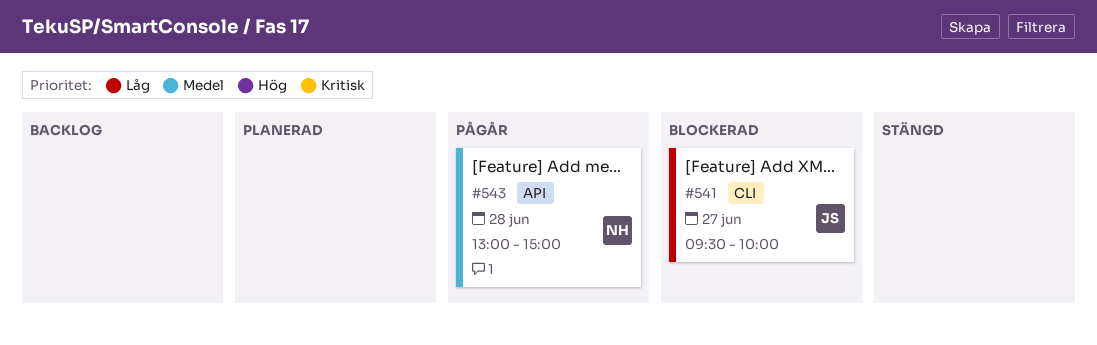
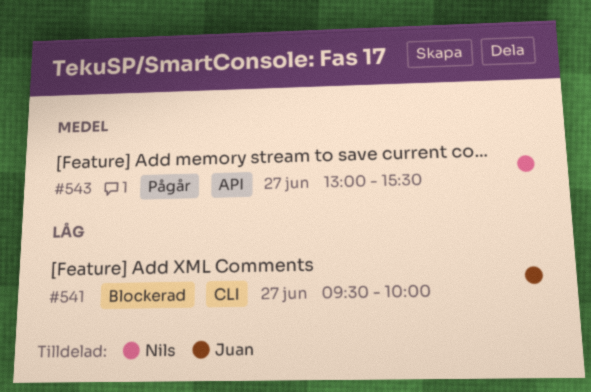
#543, day: Jun 28 -> Jun 27
#543, ends: 15:00 -> 15:30

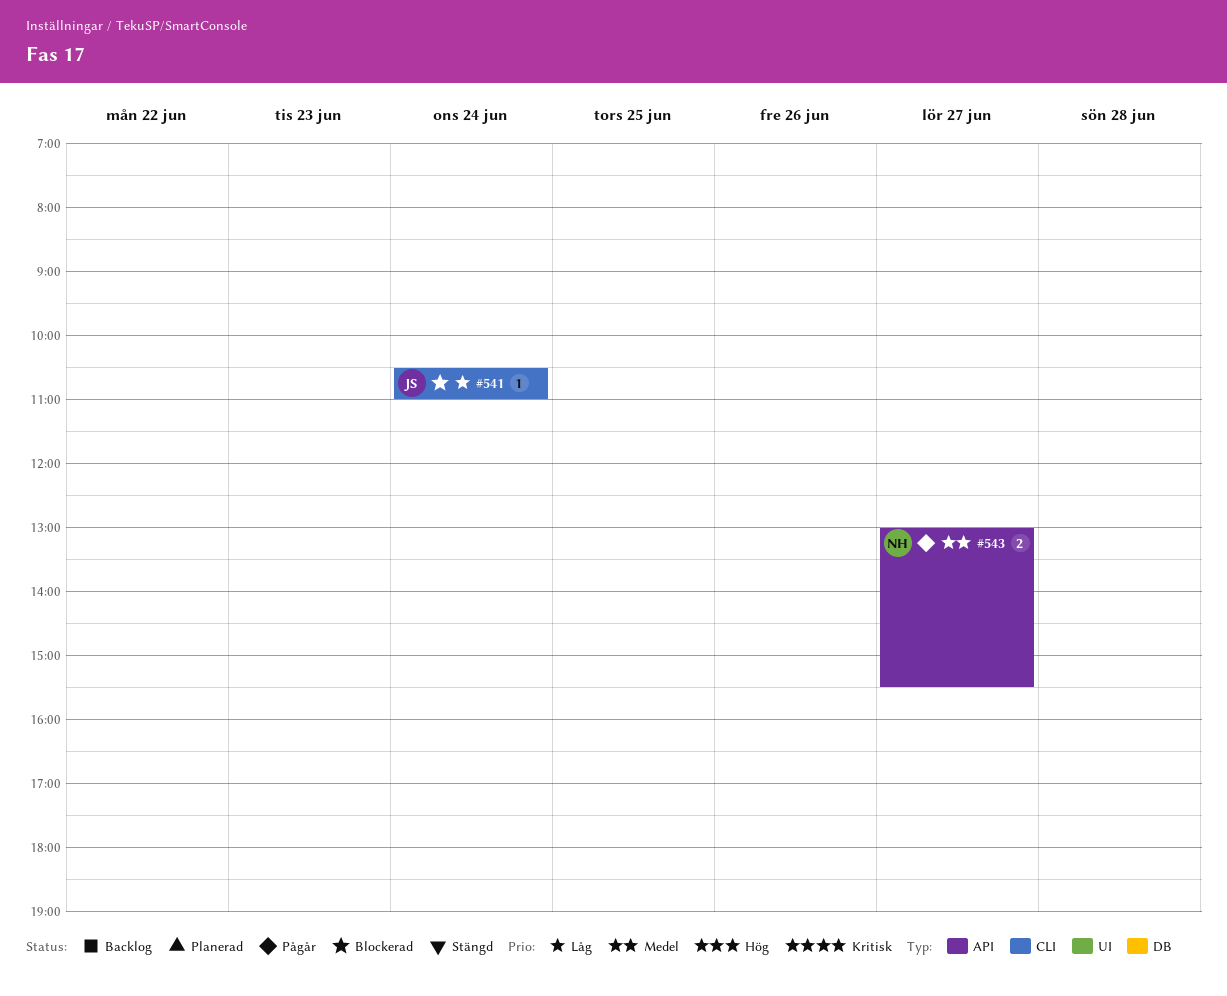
#541, day: Jun 27 -> Jun 24
#541, begins: 09:30 -> 10:30
#541, ends: 10:00 -> 11:00

